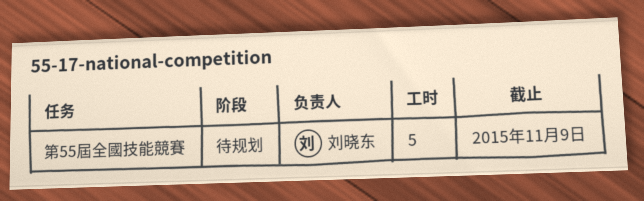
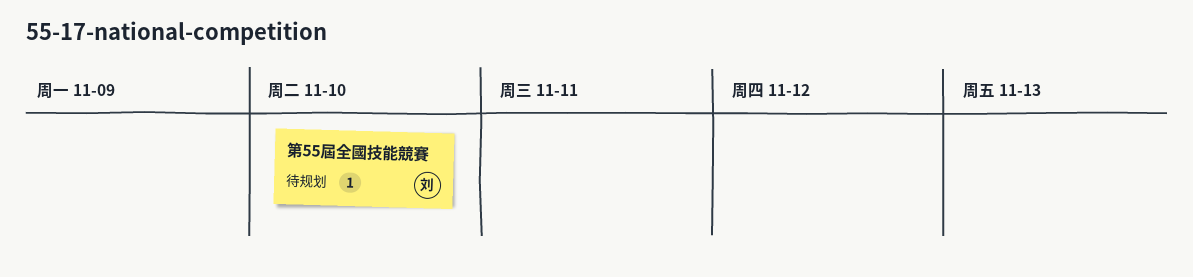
第55屆全國技能競賽, estimate: 5 -> 1
第55屆全國技能競賽, due: Nov 9 -> Nov 10

